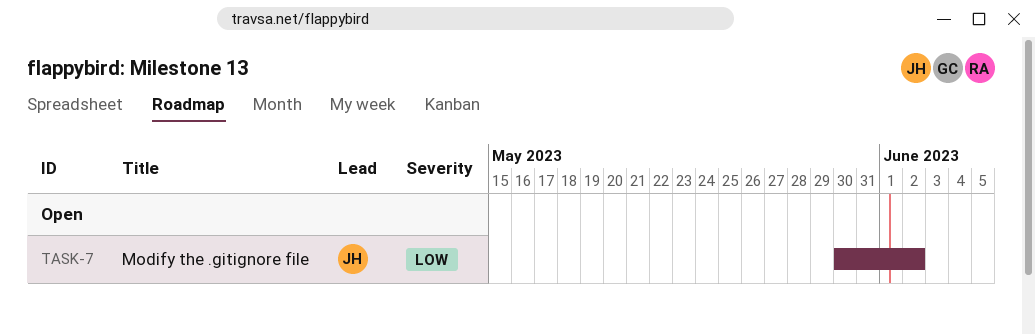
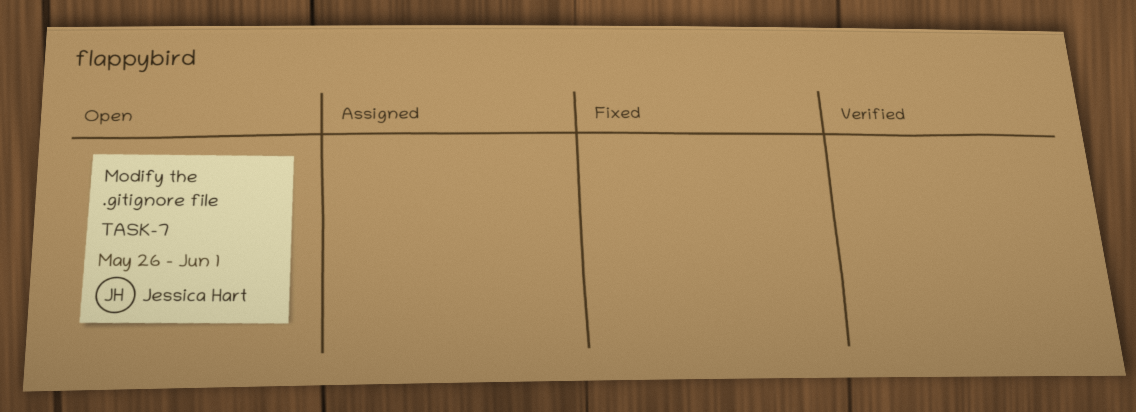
TASK-7, start: May 30 -> May 26
TASK-7, due: Jun 2 -> Jun 1

